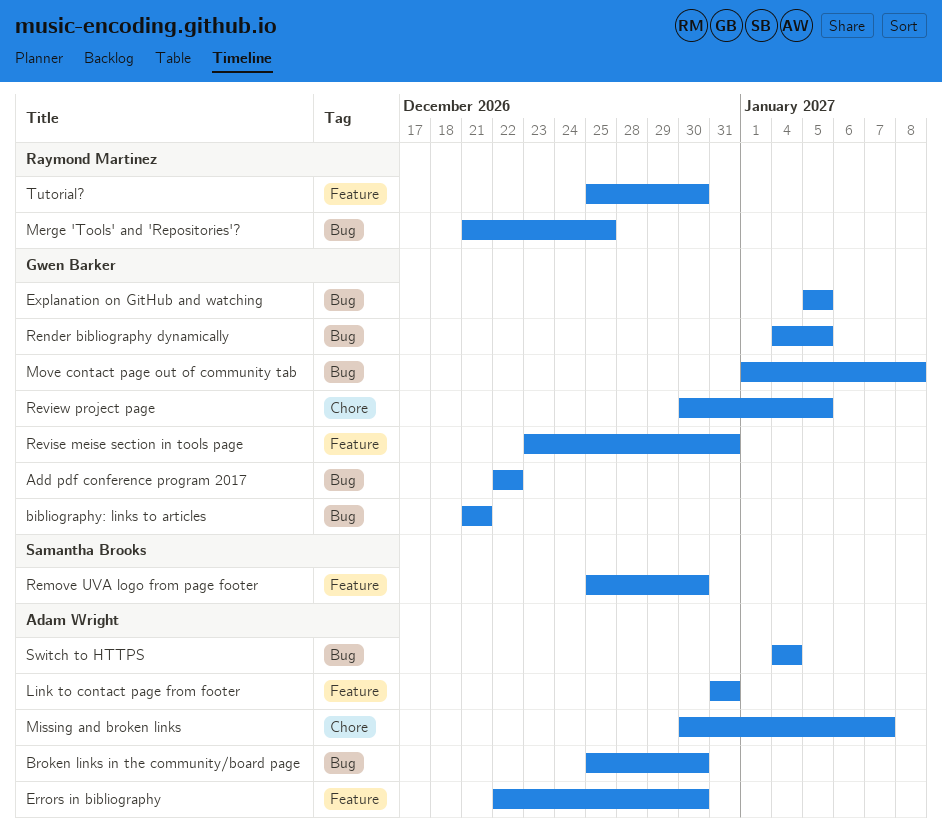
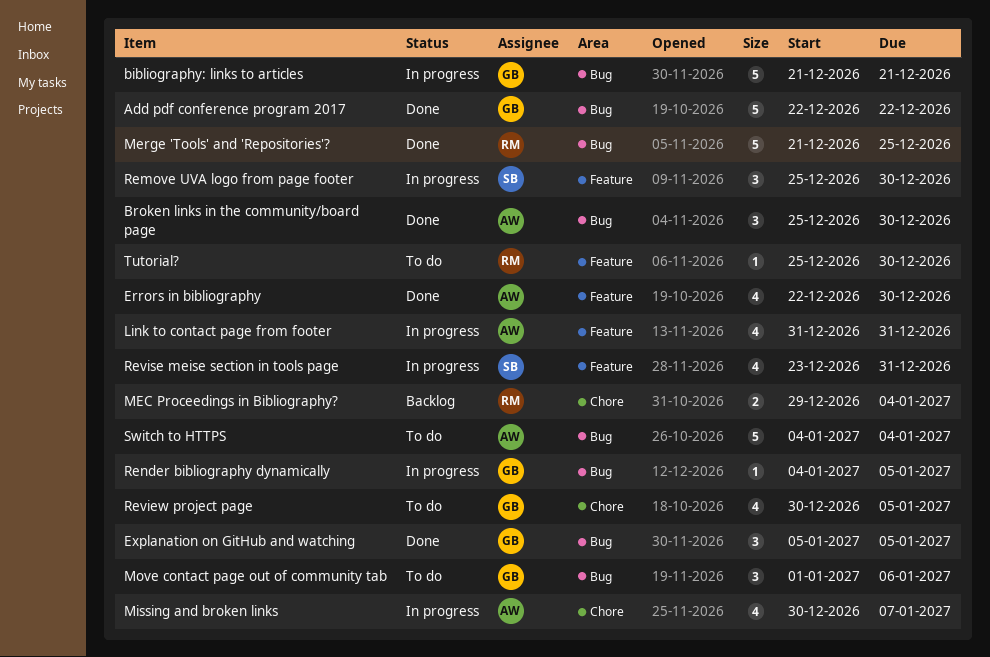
MEC Proceedings in Bibliography?: none -> present
Move contact page out of community tab, due: Jan 8 -> Jan 6
Revise meise section in tools page, owner: Gwen Barker -> Samantha Brooks

